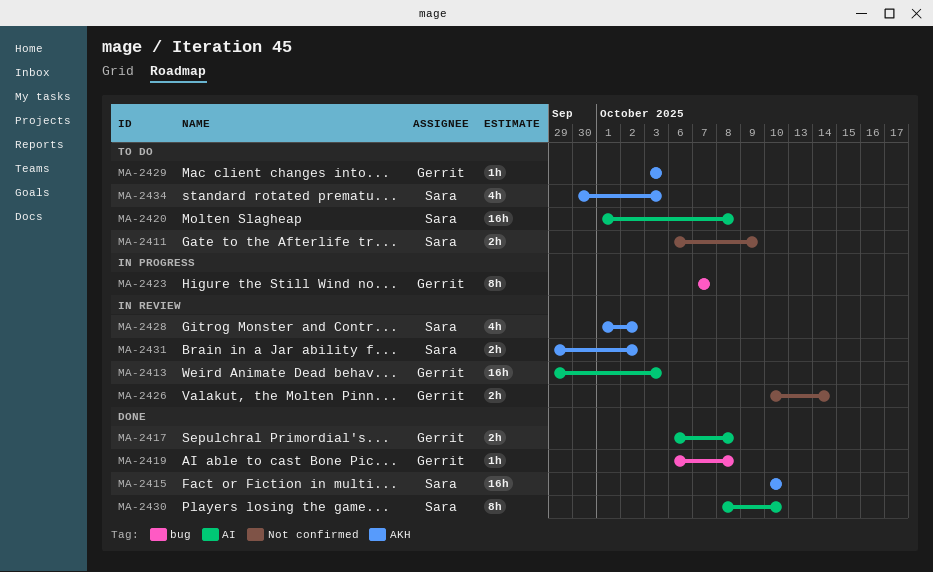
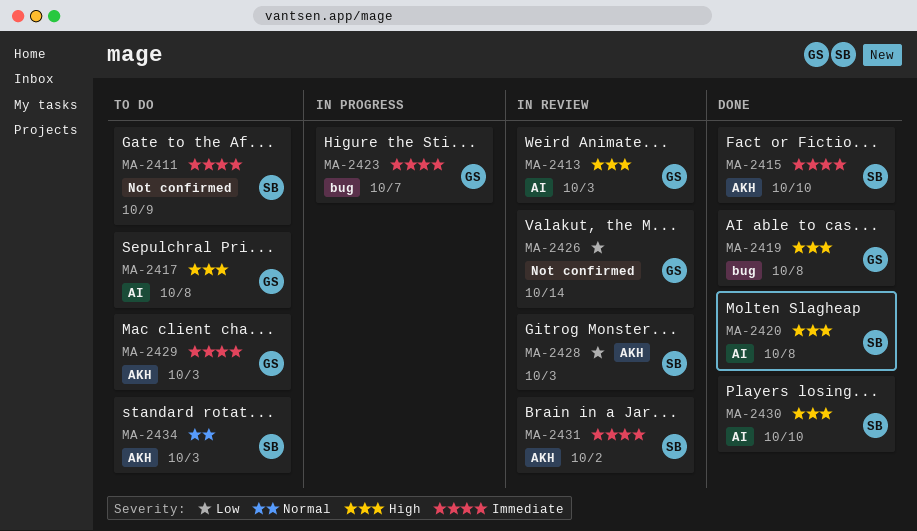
MA-2417, status: Done -> To do
MA-2420, status: To do -> Done
MA-2428, due: Oct 2 -> Oct 3

